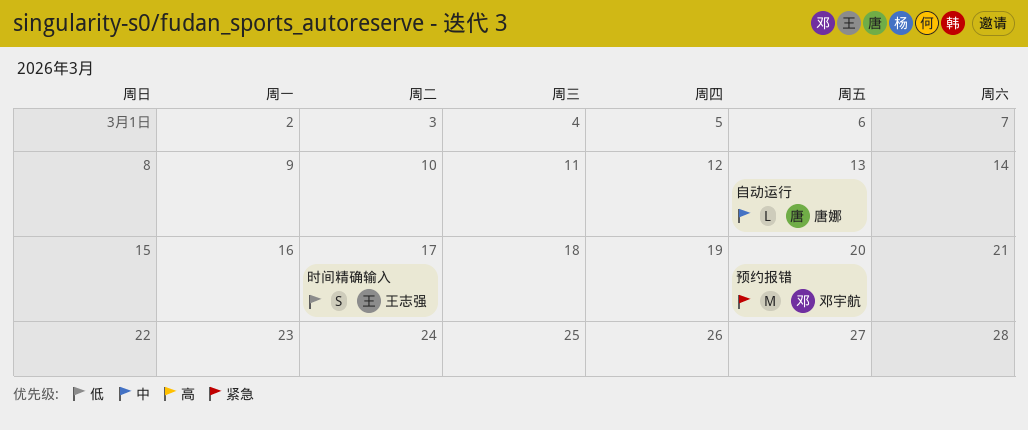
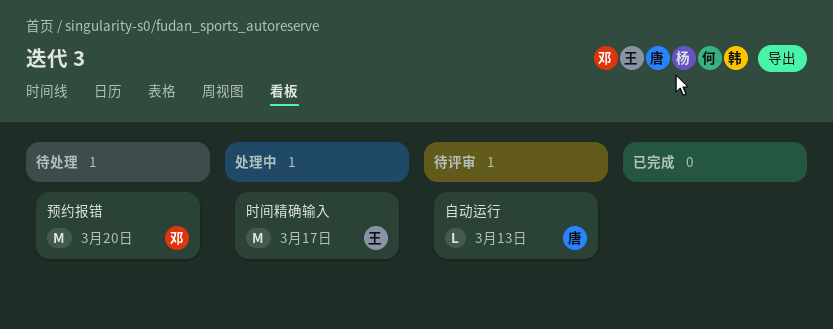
时间精确输入, estimate: S -> M

